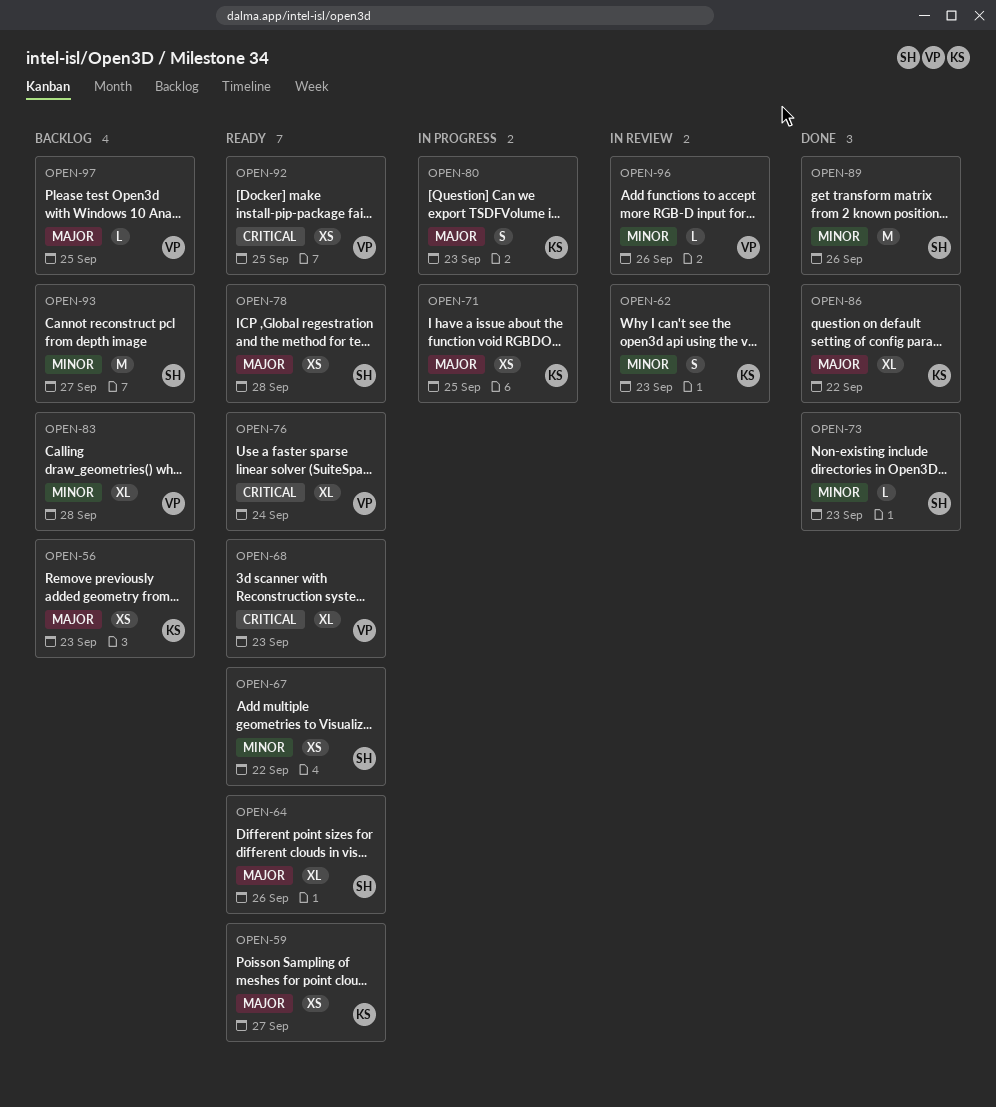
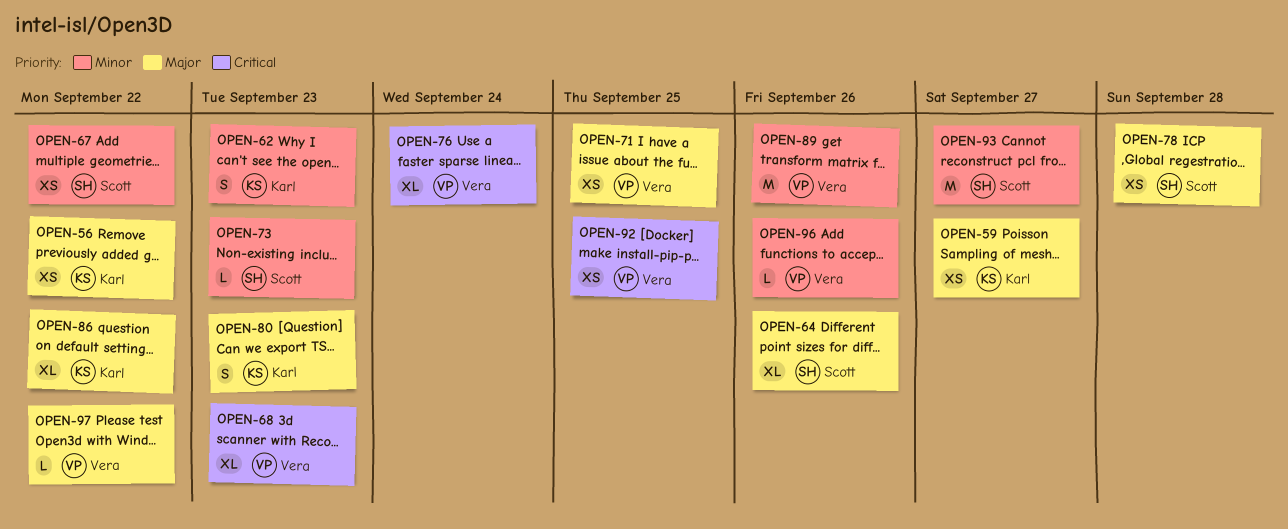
OPEN-56, due: Sep 23 -> Sep 22
OPEN-71, owner: Karl -> Vera
OPEN-83: present -> none
OPEN-89, owner: Scott -> Vera
OPEN-97, due: Sep 25 -> Sep 22

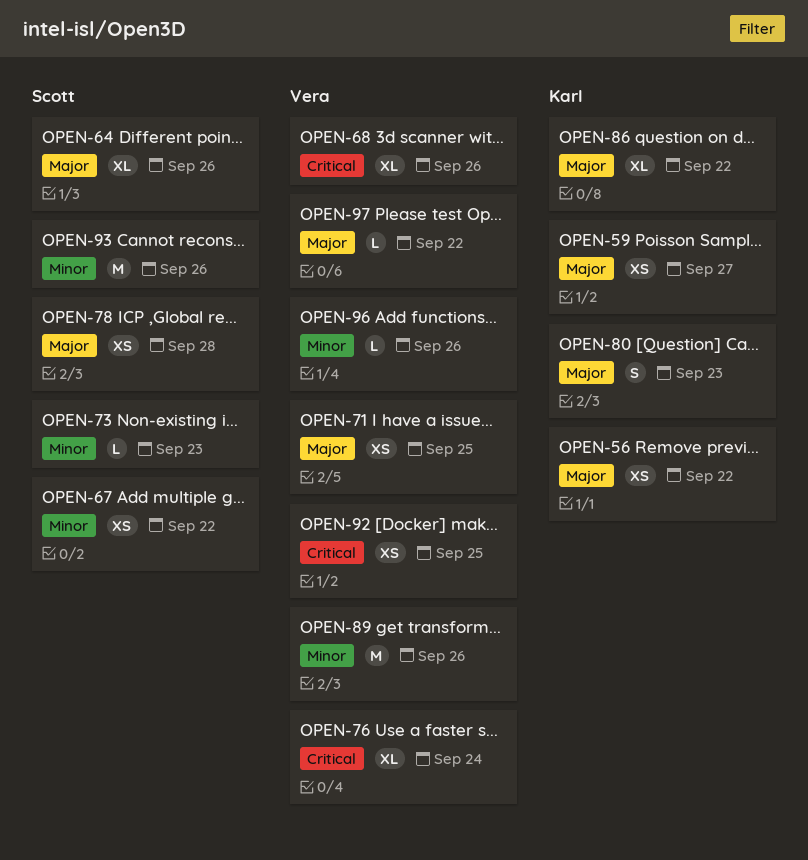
OPEN-62: present -> none
OPEN-68, due: Sep 23 -> Sep 26
OPEN-93, due: Sep 27 -> Sep 26

